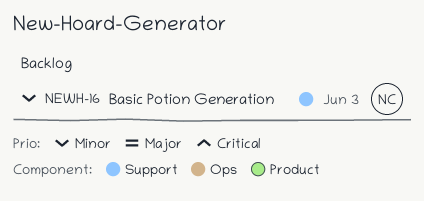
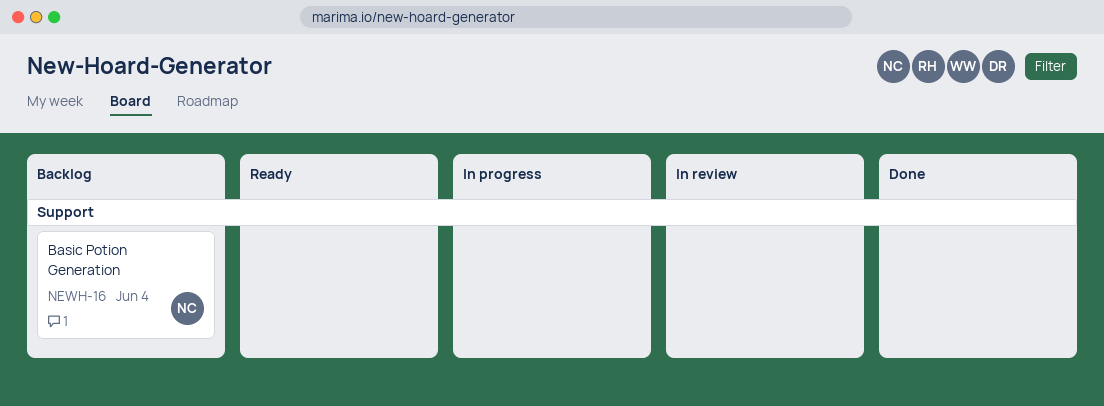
NEWH-16, due: Jun 3 -> Jun 4

